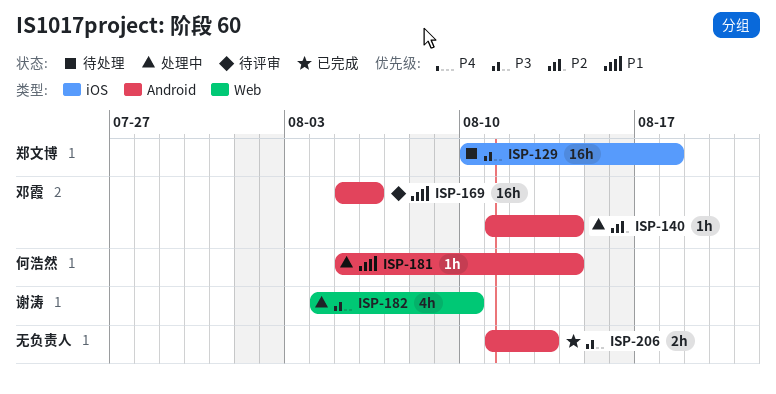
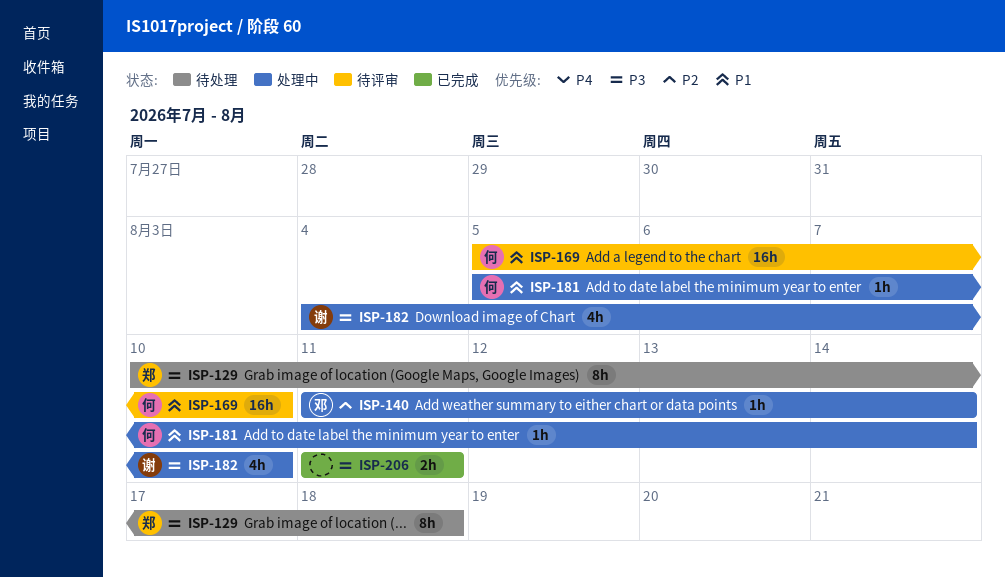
ISP-129, estimate: 16h -> 8h
ISP-169, owner: 邓霞 -> 何浩然
ISP-169, due: Aug 6 -> Aug 10
ISP-206, due: Aug 13 -> Aug 11

